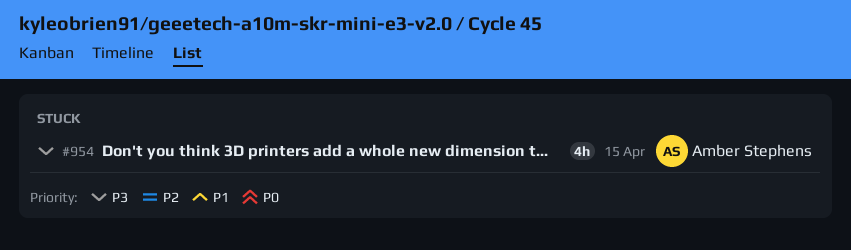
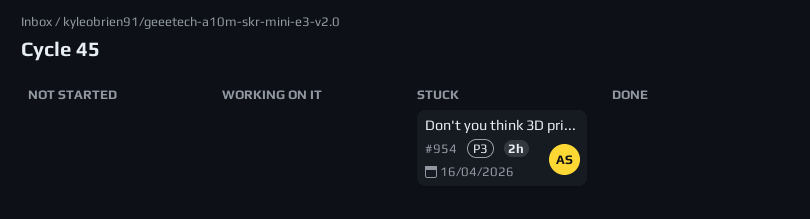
#954, estimate: 4h -> 2h
#954, due: Apr 15 -> Apr 16

